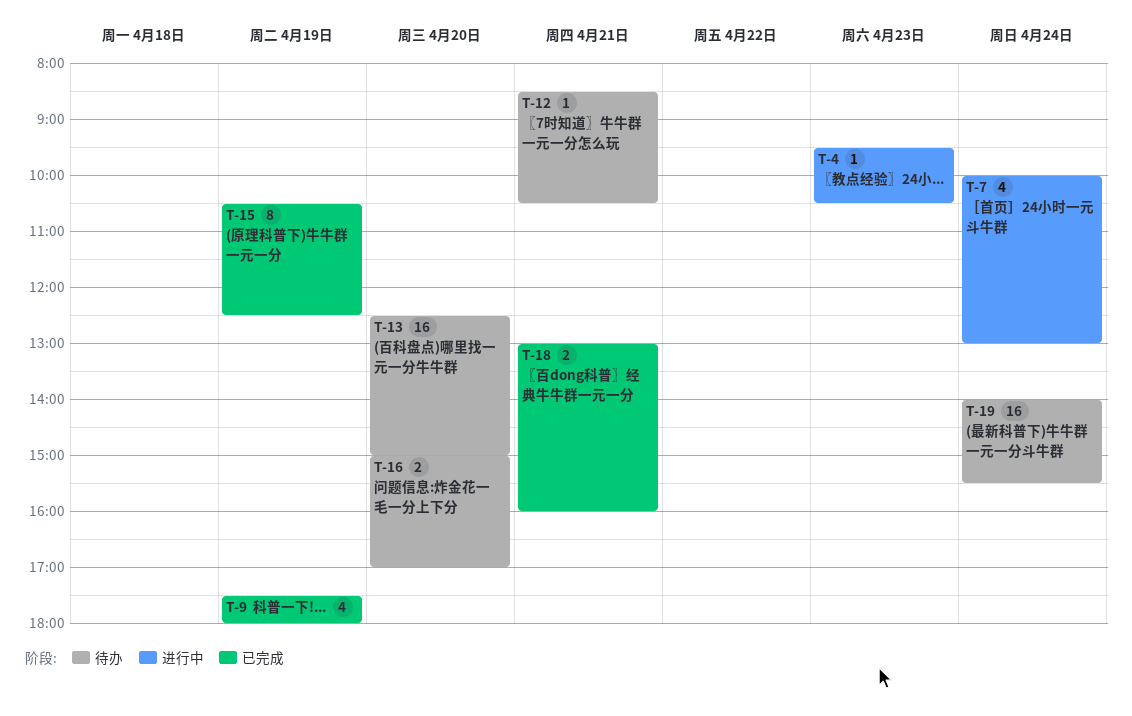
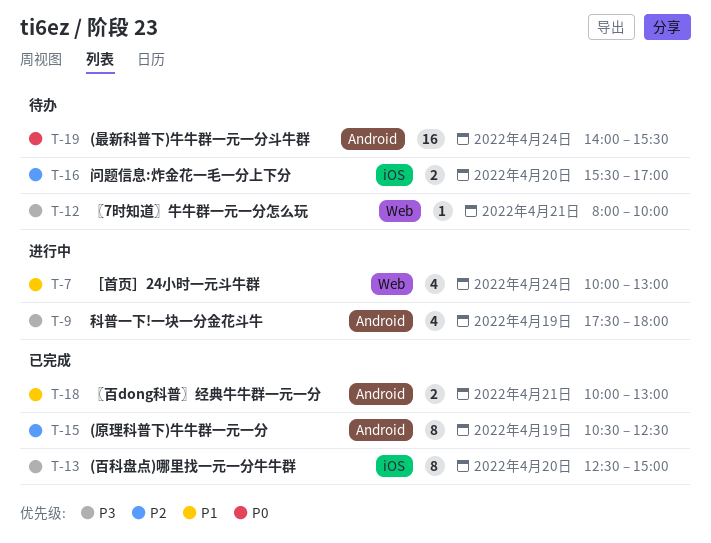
T-4: present -> none
T-9, status: 已完成 -> 进行中
T-12, begins: 08:30 -> 08:00
T-12, ends: 10:30 -> 10:00
T-13, status: 待办 -> 已完成
T-13, estimate: 16 -> 8
T-16, begins: 15:00 -> 15:30
T-18, begins: 13:00 -> 10:00
T-18, ends: 16:00 -> 13:00

